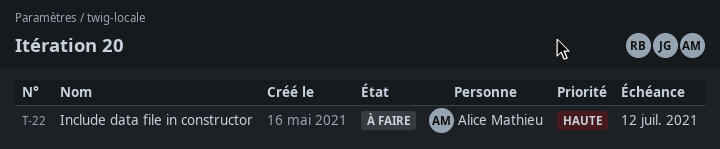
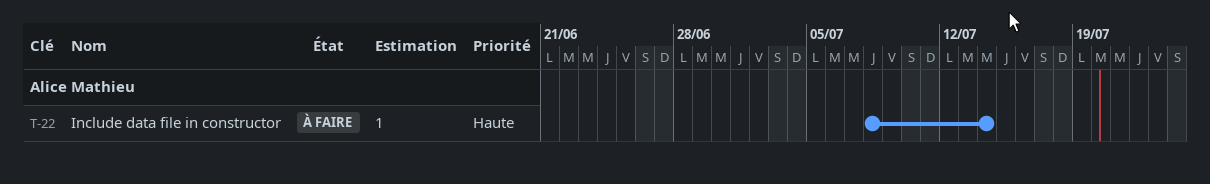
T-22, due: Jul 12 -> Jul 14

